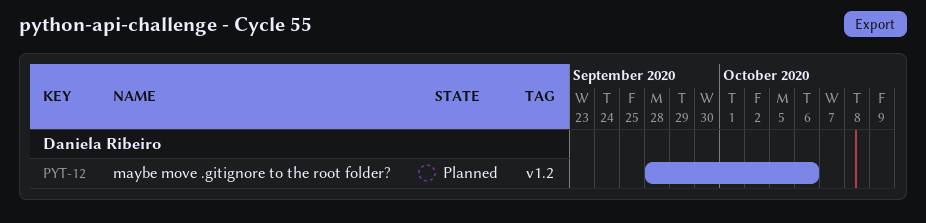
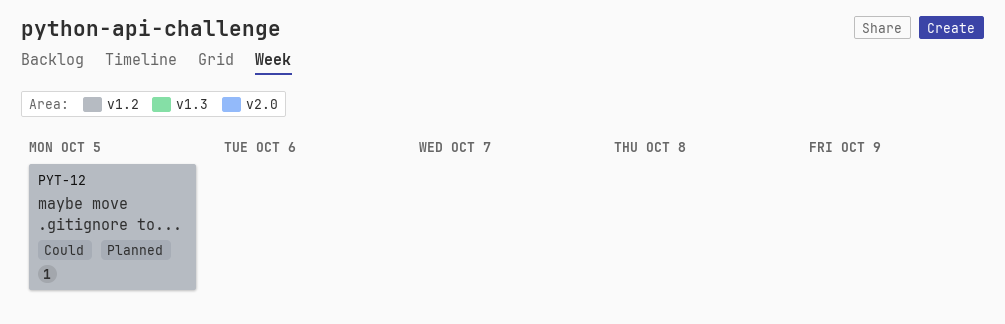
PYT-12, due: Oct 6 -> Oct 5

